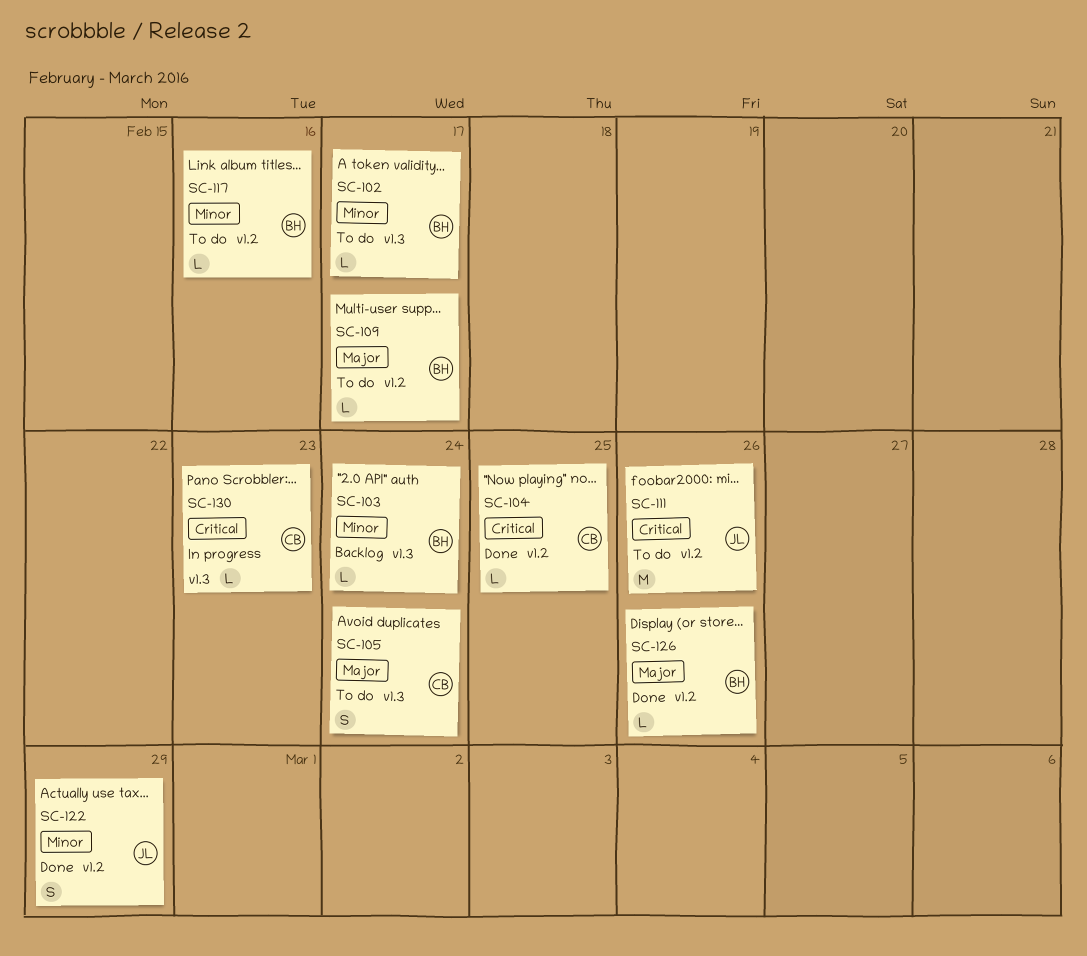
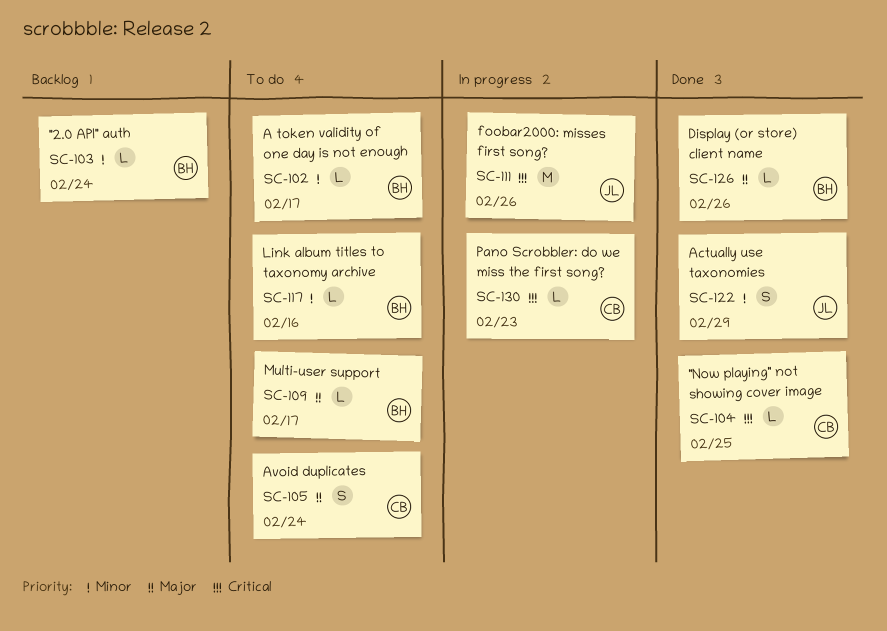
SC-111, status: To do -> In progress

